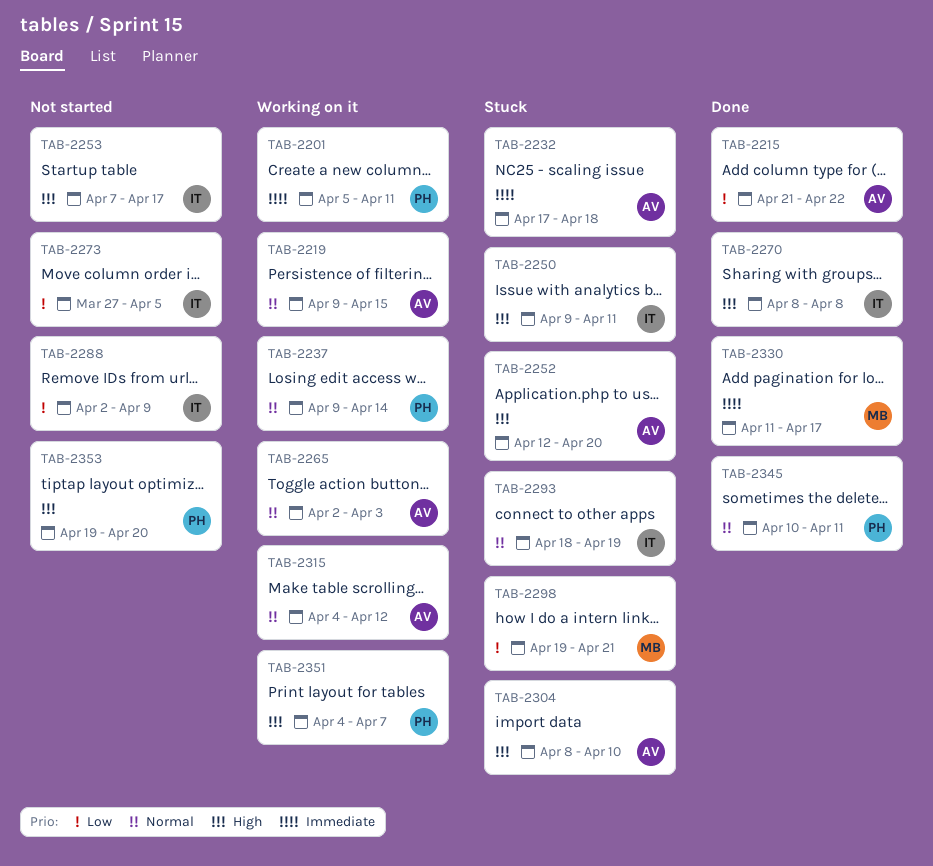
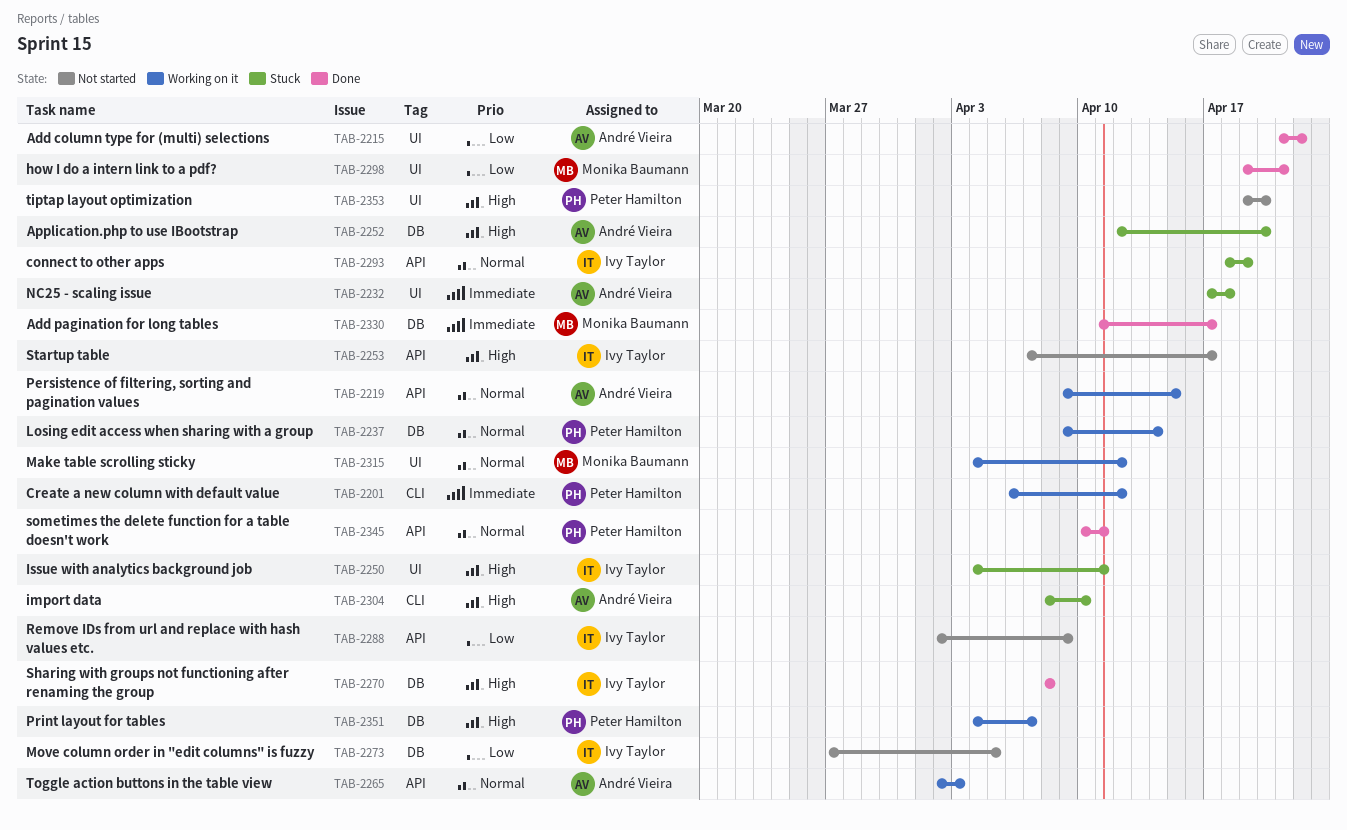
TAB-2201, start: Apr 5 -> Apr 6
TAB-2201, due: Apr 11 -> Apr 12
TAB-2250, start: Apr 9 -> Apr 4
TAB-2298, status: Stuck -> Done
TAB-2315, owner: André Vieira -> Monika Baumann

